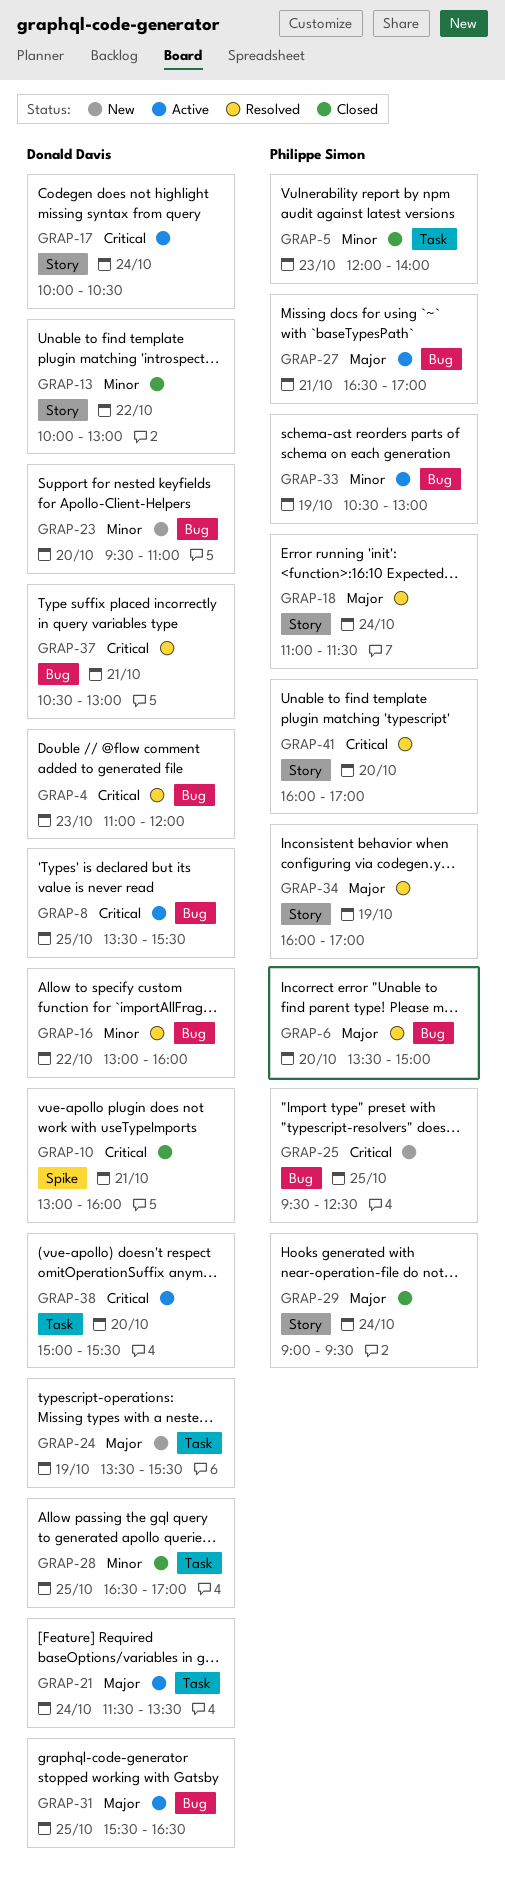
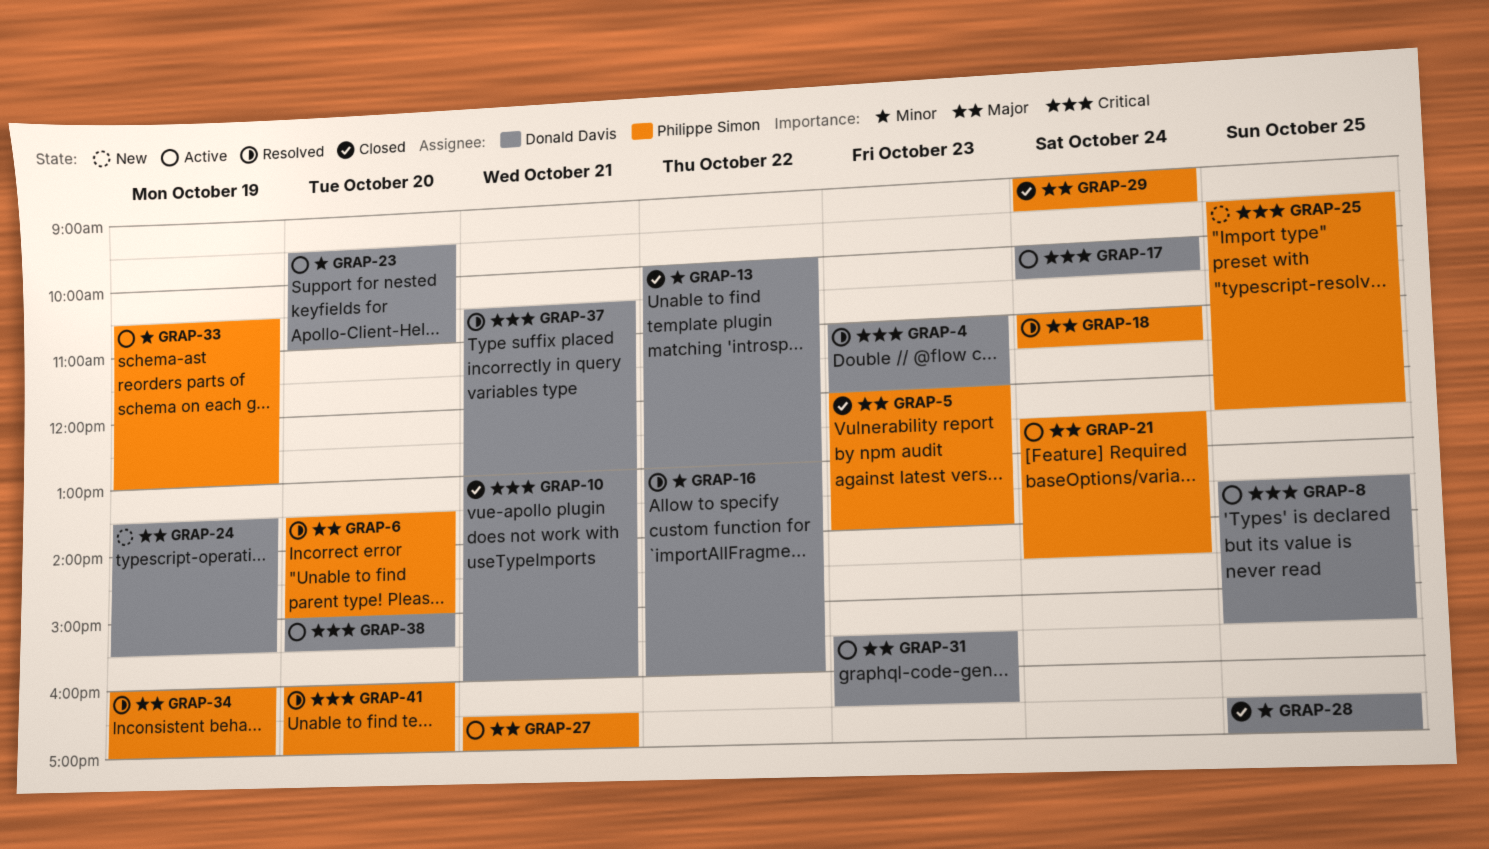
GRAP-5, priority: Minor -> Major
GRAP-21, owner: Donald Davis -> Philippe Simon
GRAP-21, begins: 11:30 -> 12:30
GRAP-21, ends: 13:30 -> 14:30
GRAP-23, status: New -> Active
GRAP-31, day: Oct 25 -> Oct 23

